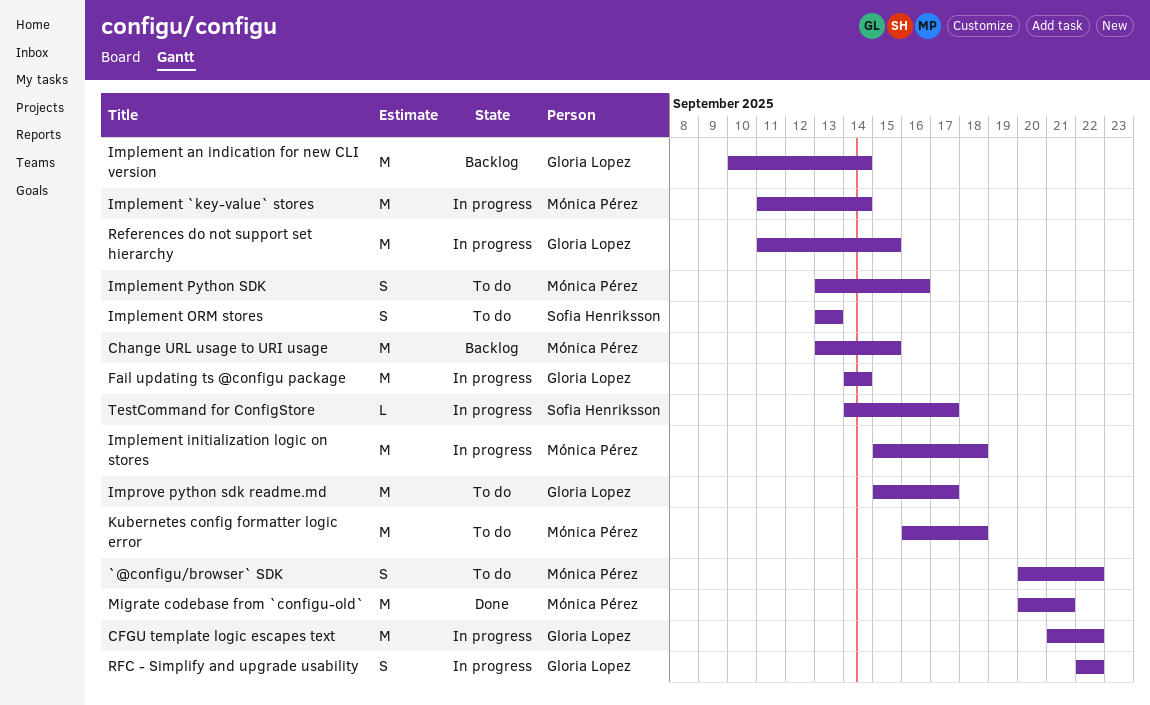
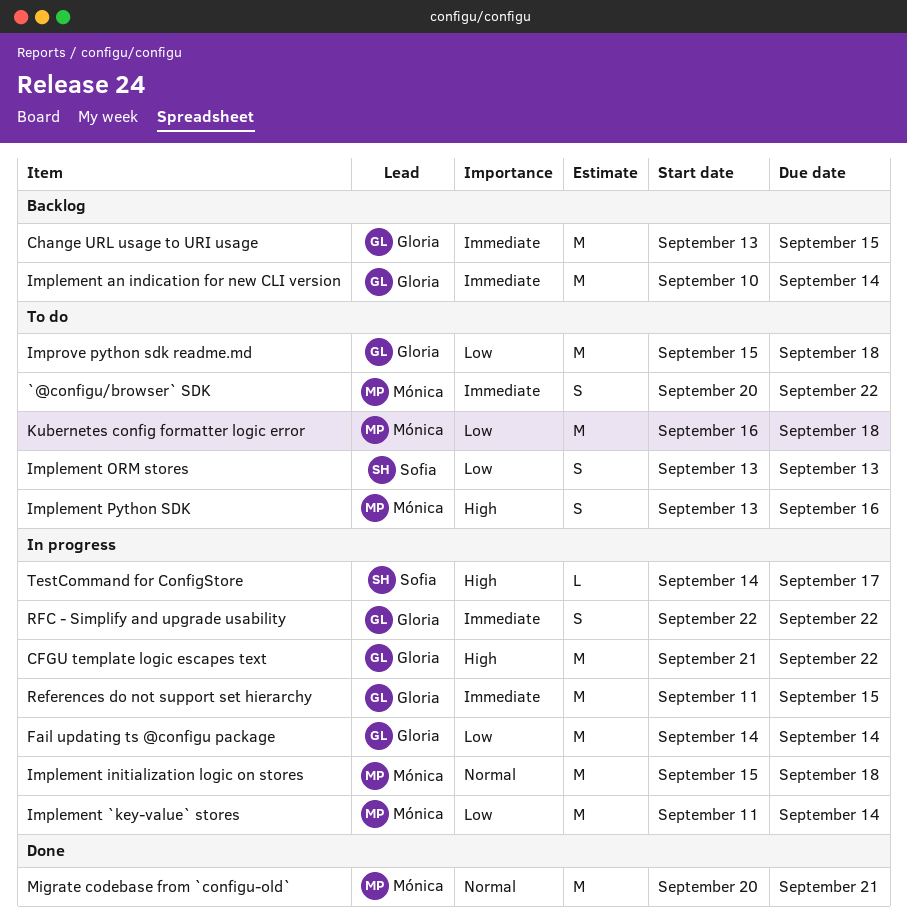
Change URL usage to URI usage, owner: Mónica Pérez -> Gloria Lopez
Improve python sdk readme.md, due: Sep 17 -> Sep 18

